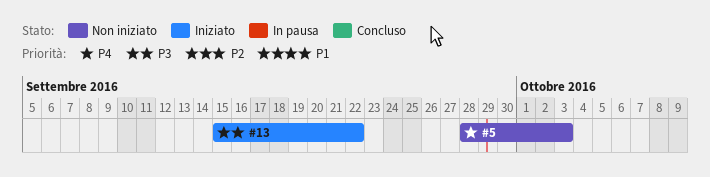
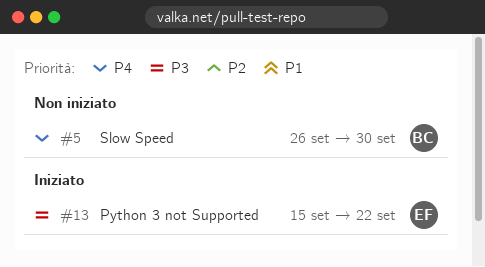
#5, start: Sep 28 -> Sep 26
#5, due: Oct 3 -> Sep 30

